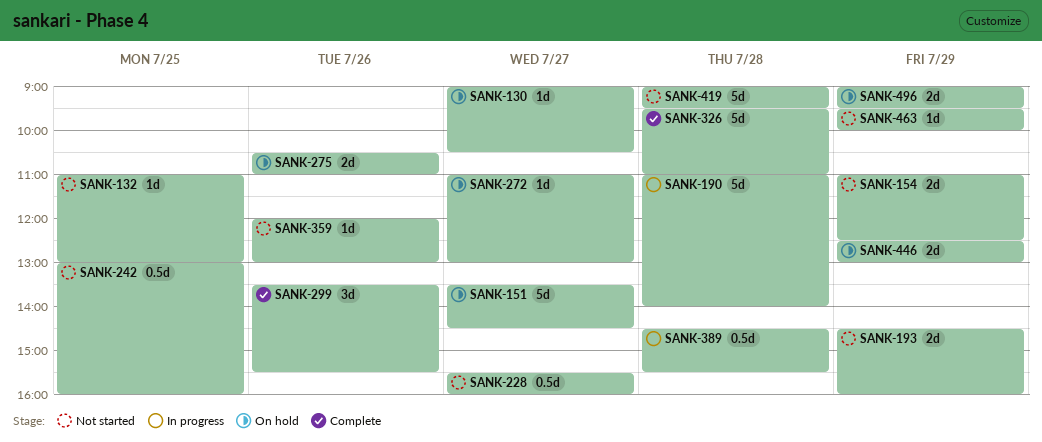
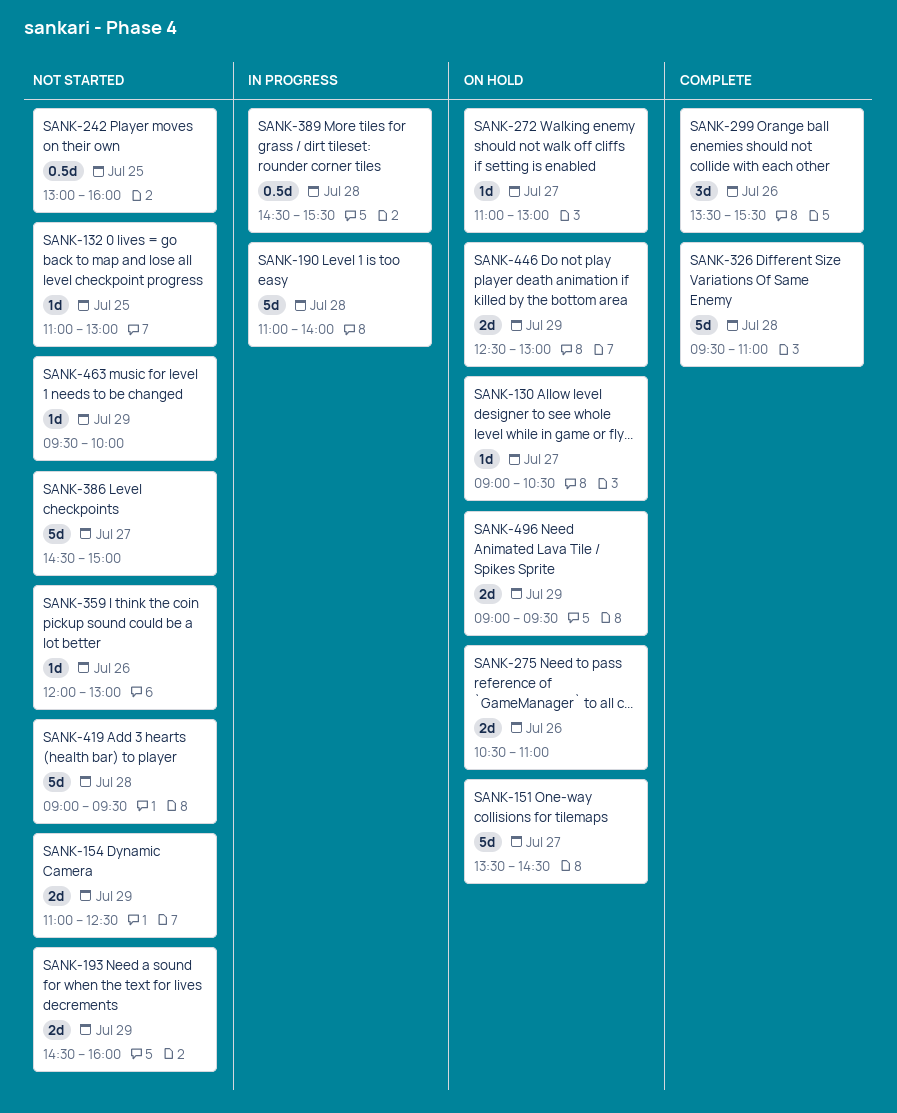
SANK-228: present -> none
SANK-386: none -> present

